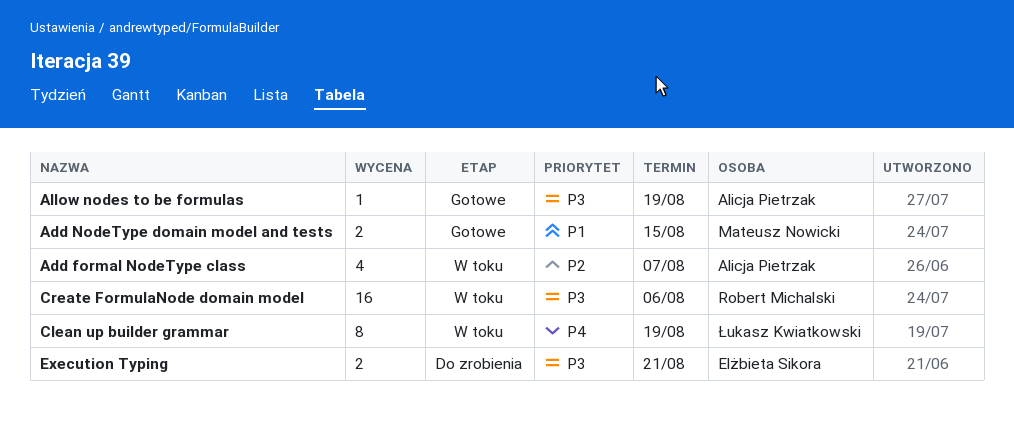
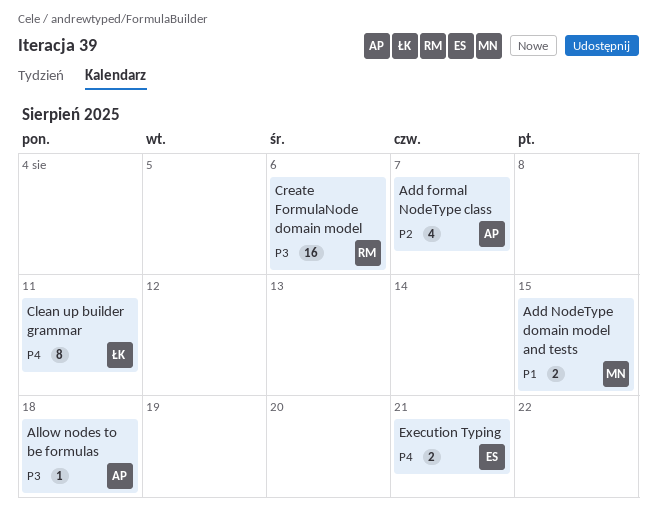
Allow nodes to be formulas, due: Aug 19 -> Aug 18
Clean up builder grammar, due: Aug 19 -> Aug 11
Execution Typing, priority: P3 -> P4

